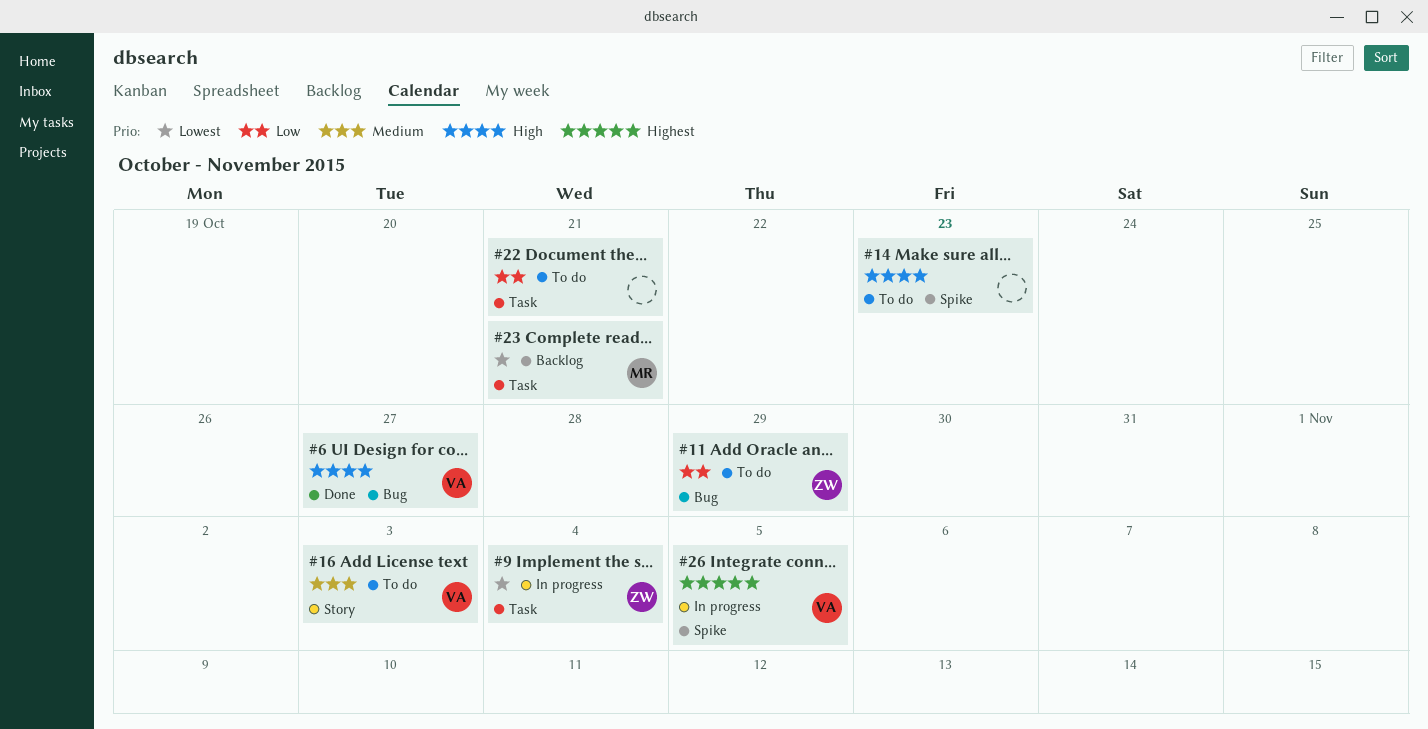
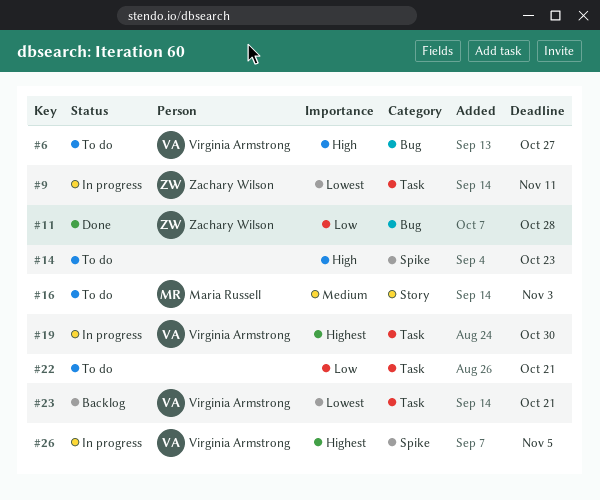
#6, status: Done -> To do
#9, due: Nov 4 -> Nov 11
#11, status: To do -> Done
#11, due: Oct 29 -> Oct 28
#16, owner: Virginia Armstrong -> Maria Russell
#19: none -> present
#23, owner: Maria Russell -> Virginia Armstrong

